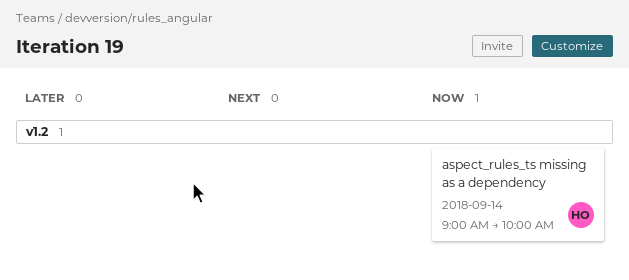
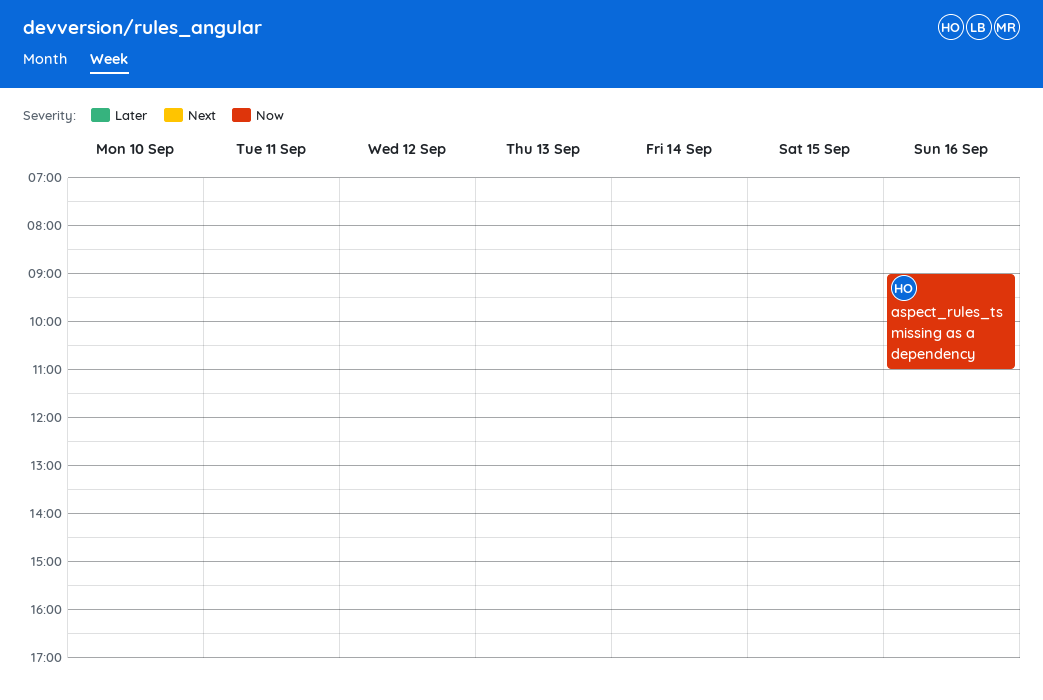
aspect_rules_ts missing as a dependency, day: Sep 14 -> Sep 16
aspect_rules_ts missing as a dependency, ends: 10:00 -> 11:00

